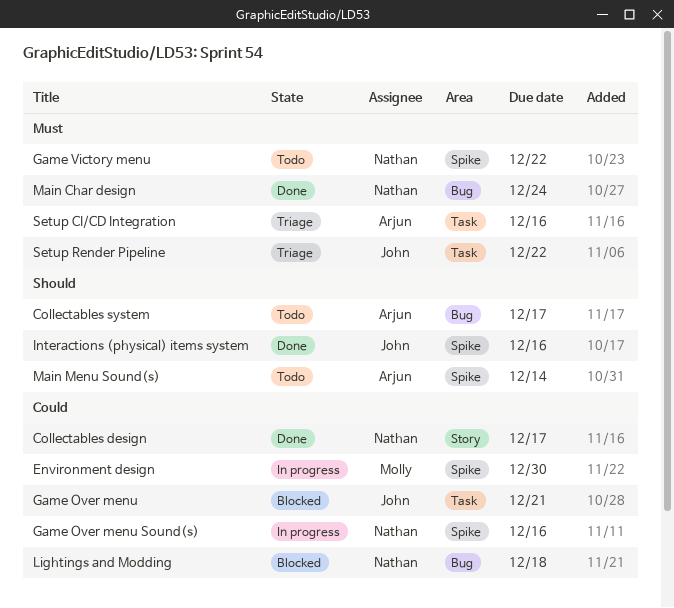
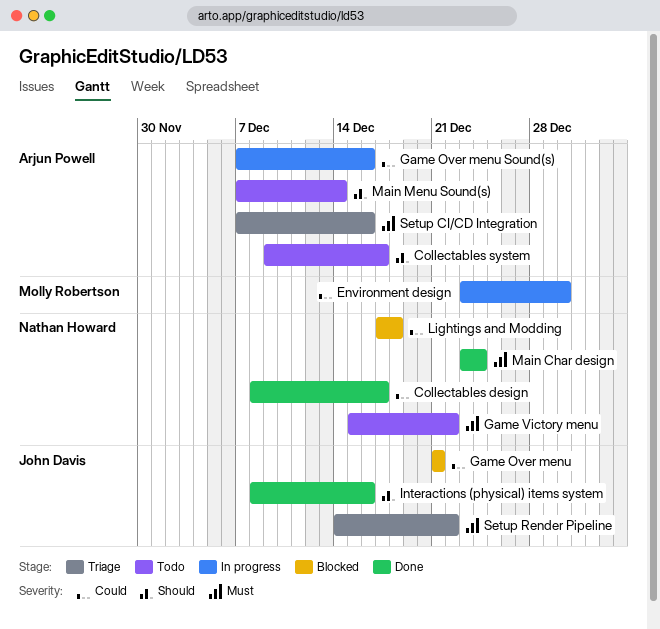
Game Over menu Sound(s), owner: Nathan Howard -> Arjun Powell

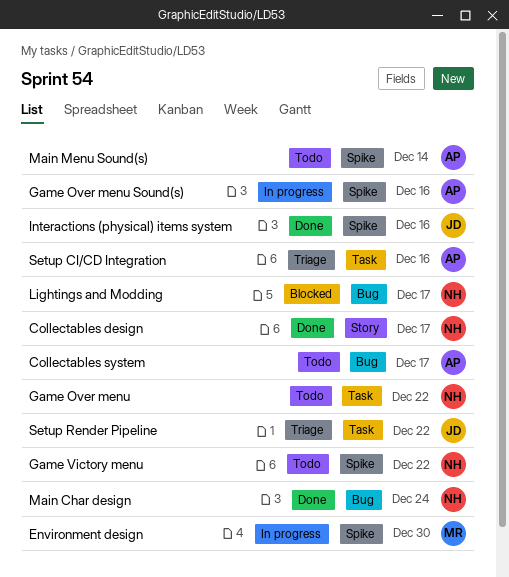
Game Over menu, status: Blocked -> Todo
Game Over menu, owner: John Davis -> Nathan Howard
Game Over menu, due: Dec 21 -> Dec 22
Lightings and Modding, due: Dec 18 -> Dec 17

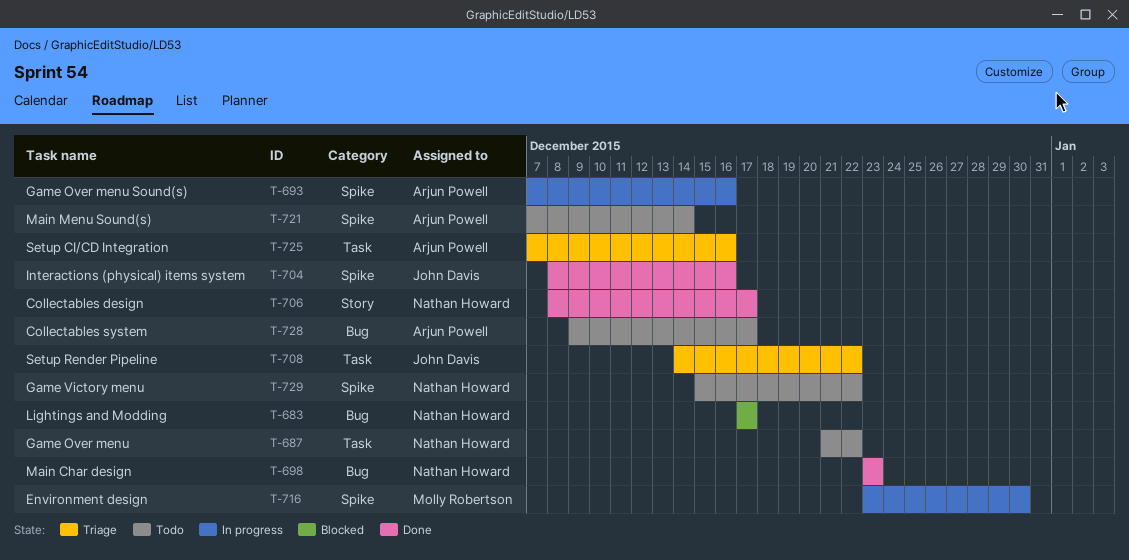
Main Char design, due: Dec 24 -> Dec 23

